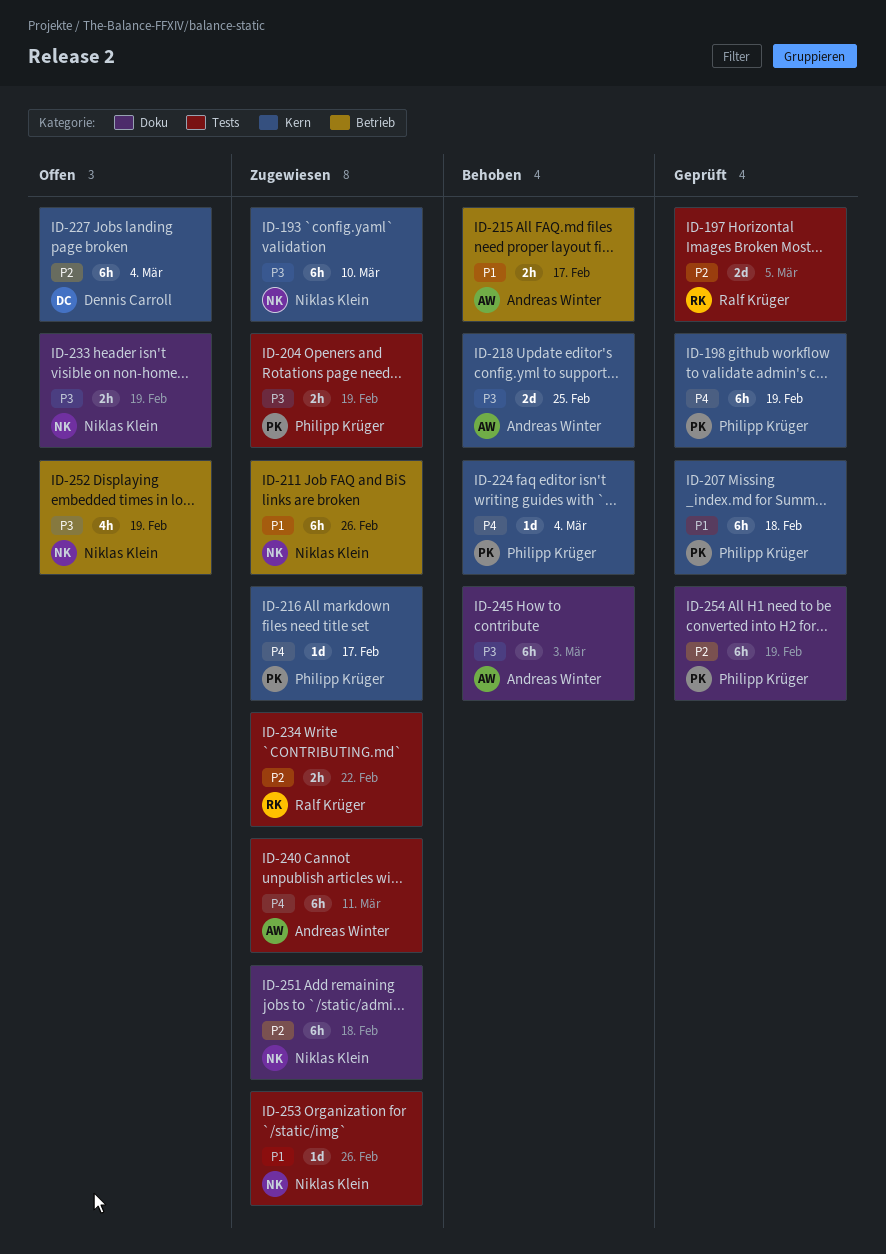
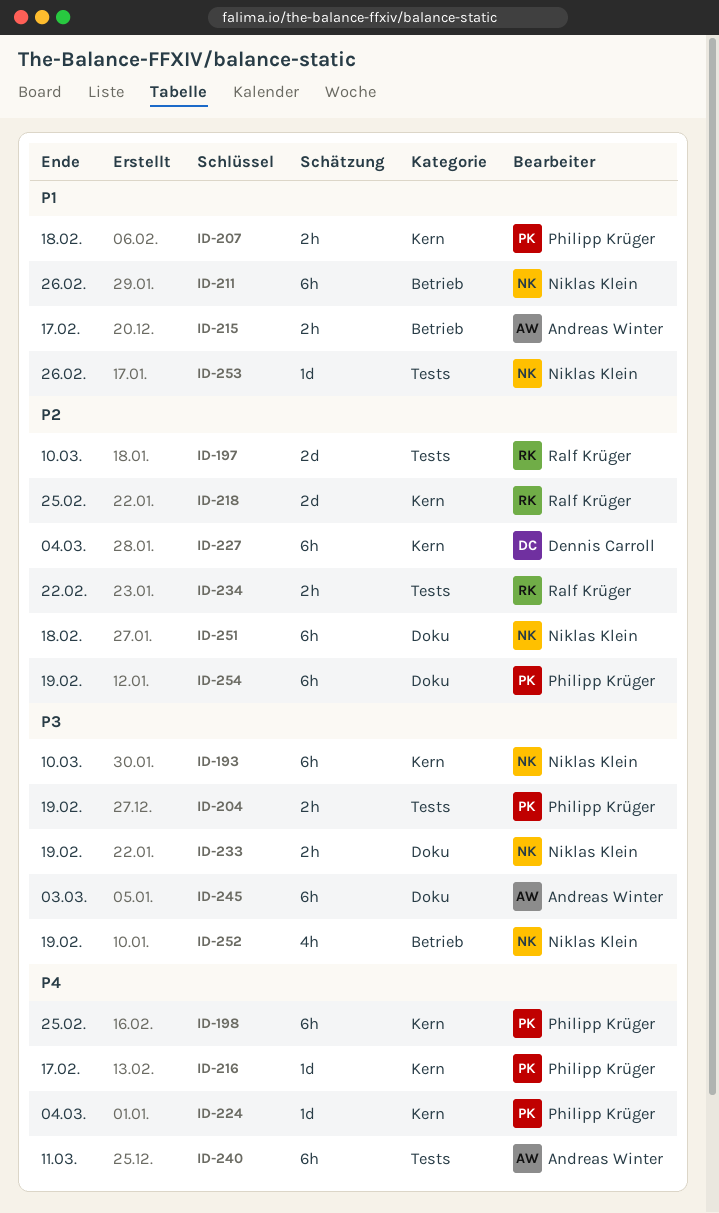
ID-197, due: Mar 5 -> Mar 10
ID-198, due: Feb 19 -> Feb 25
ID-207, estimate: 6h -> 2h
ID-218, owner: Andreas Winter -> Ralf Krüger
ID-218, priority: P3 -> P2

